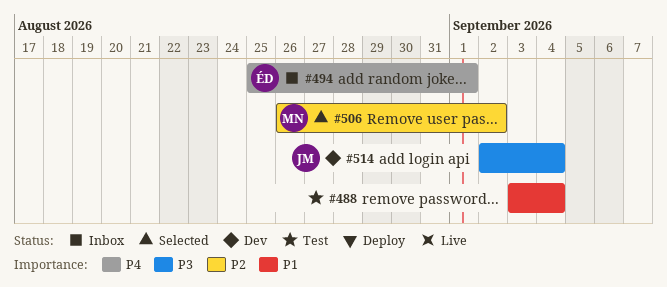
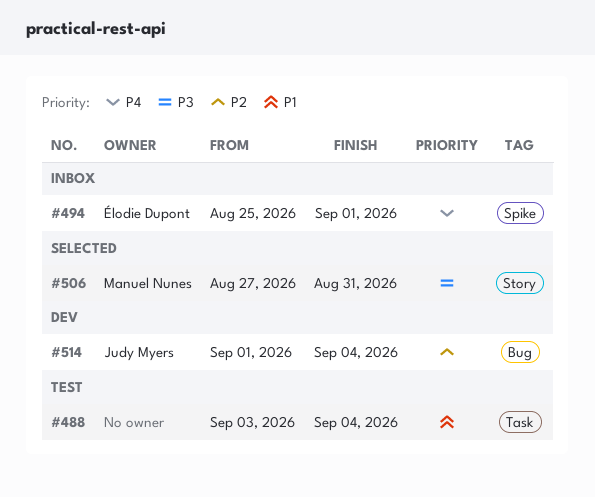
#506, priority: P2 -> P3
#506, start: Aug 26 -> Aug 27
#506, due: Sep 2 -> Aug 31
#514, priority: P3 -> P2
#514, start: Sep 2 -> Sep 1

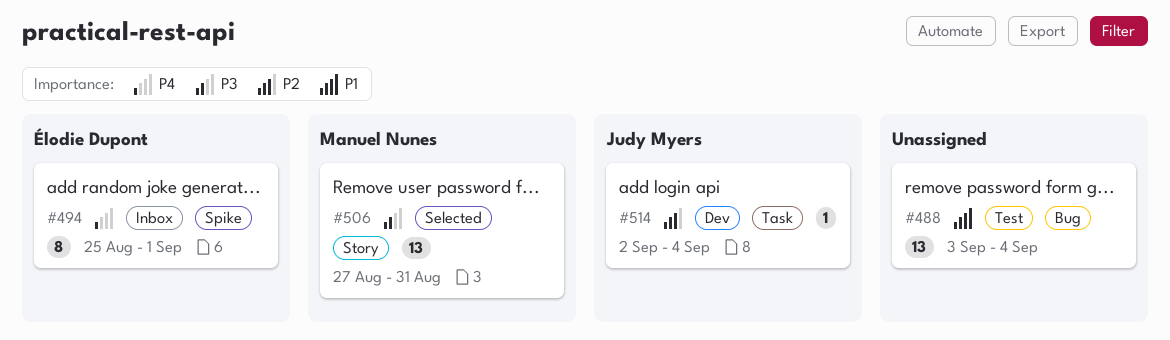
#488, label: Task -> Bug
#514, label: Bug -> Task
#514, start: Sep 1 -> Sep 2

